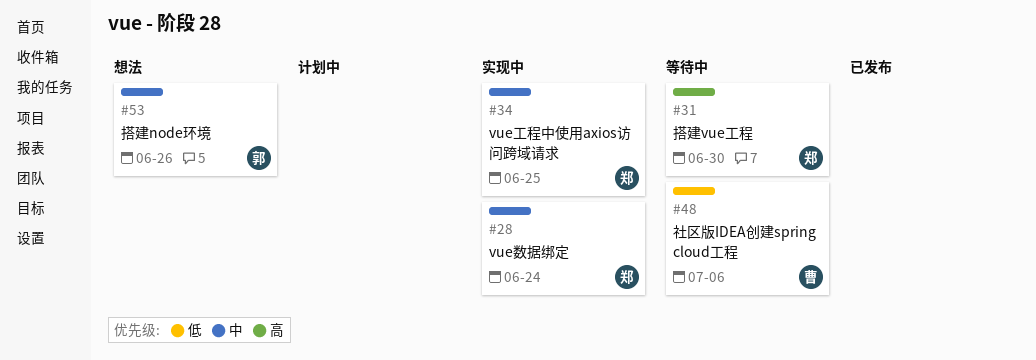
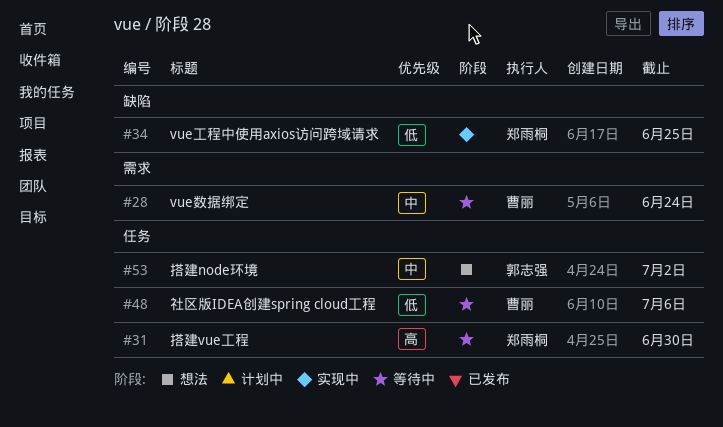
#28, status: 实现中 -> 等待中
#28, owner: 郑雨桐 -> 曹丽
#34, priority: 中 -> 低
#53, due: Jun 26 -> Jul 2

